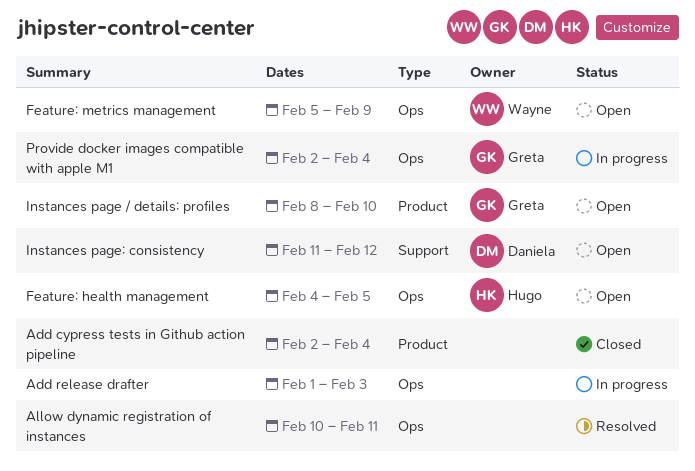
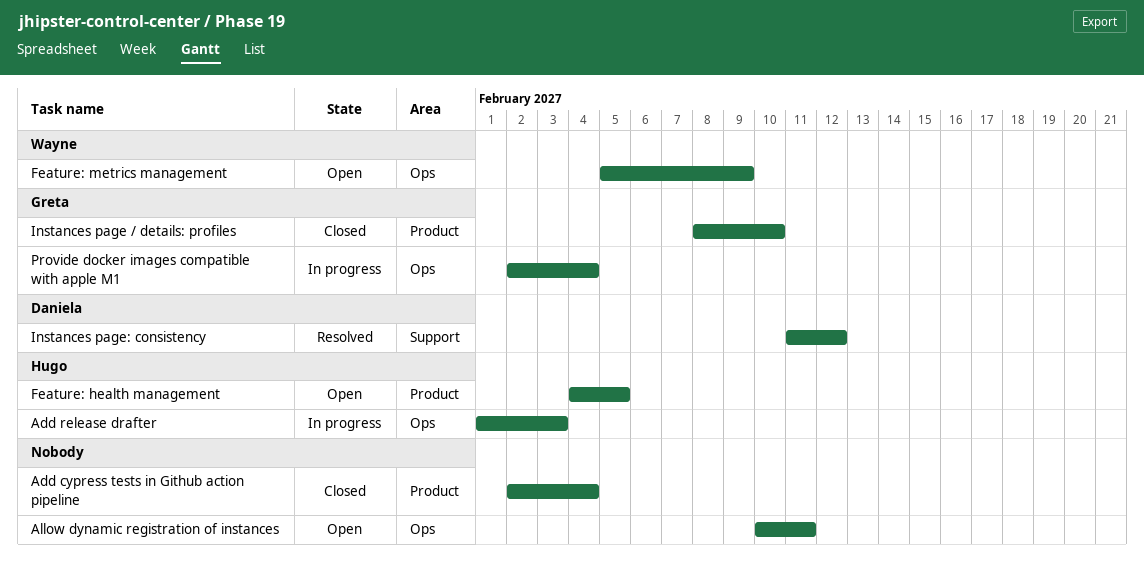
Add release drafter, owner: none -> Hugo
Allow dynamic registration of instances, status: Resolved -> Open
Feature: health management, label: Ops -> Product
Instances page / details: profiles, status: Open -> Closed
Instances page: consistency, status: Open -> Resolved

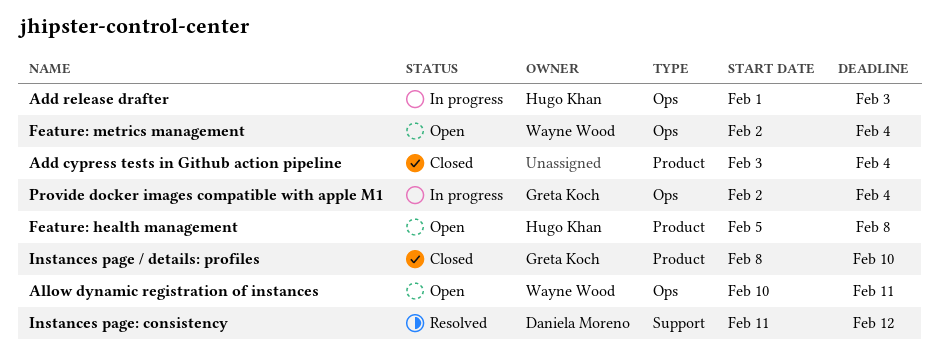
Add cypress tests in Github action pipeline, start: Feb 2 -> Feb 3
Allow dynamic registration of instances, owner: none -> Wayne Wood
Feature: health management, start: Feb 4 -> Feb 5
Feature: health management, due: Feb 5 -> Feb 8
Feature: metrics management, start: Feb 5 -> Feb 2
Feature: metrics management, due: Feb 9 -> Feb 4

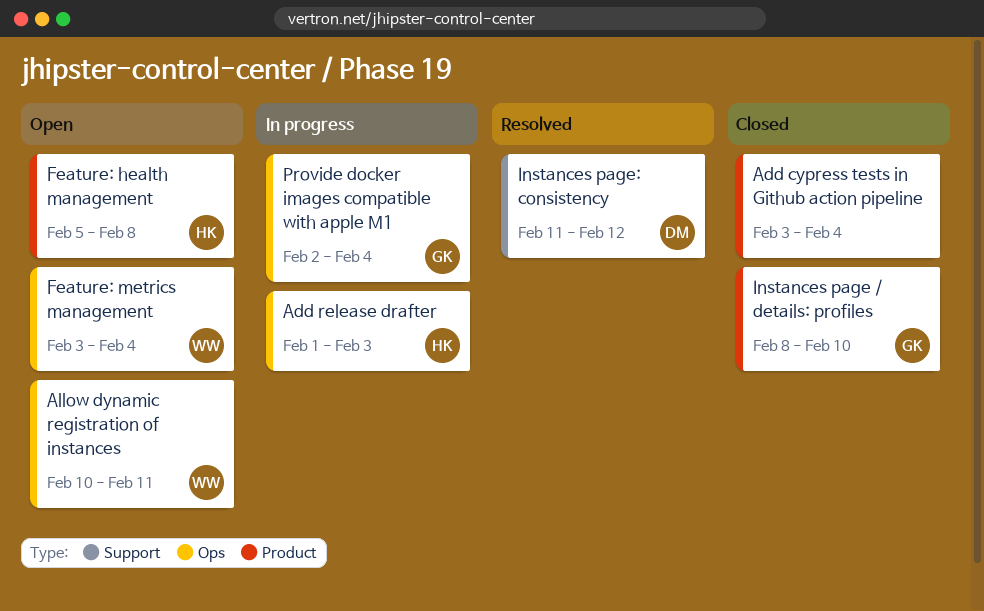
Feature: metrics management, start: Feb 2 -> Feb 3

